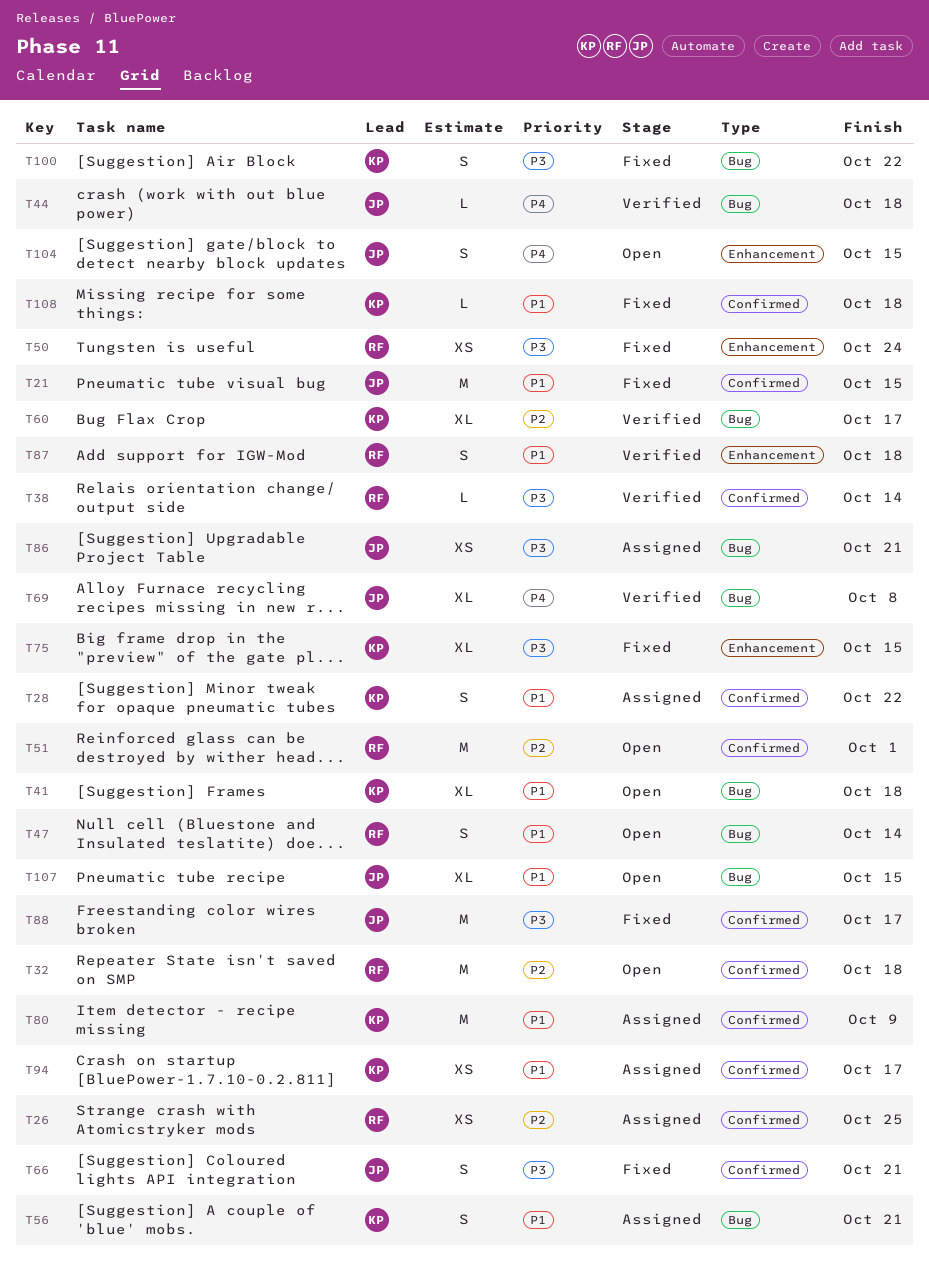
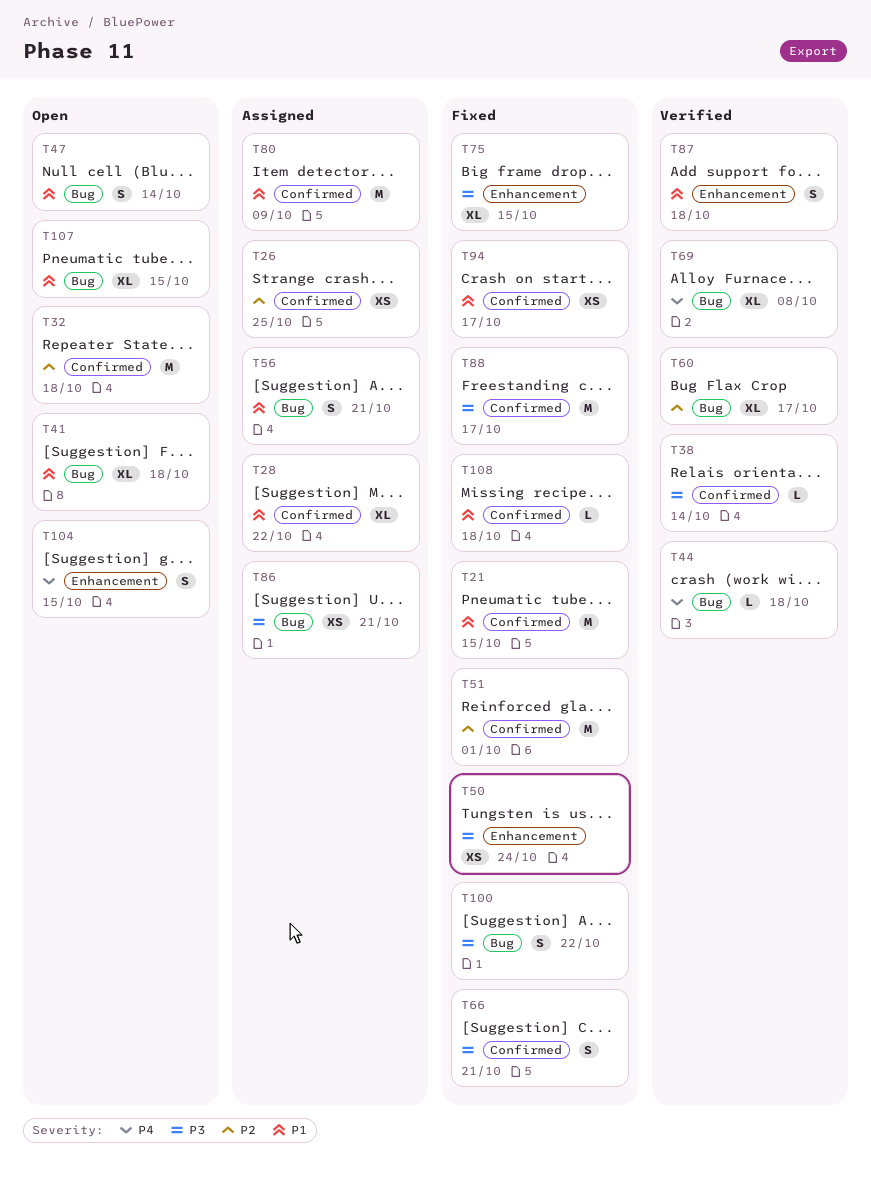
T28, estimate: S -> XL
T51, status: Open -> Fixed
T94, status: Assigned -> Fixed

